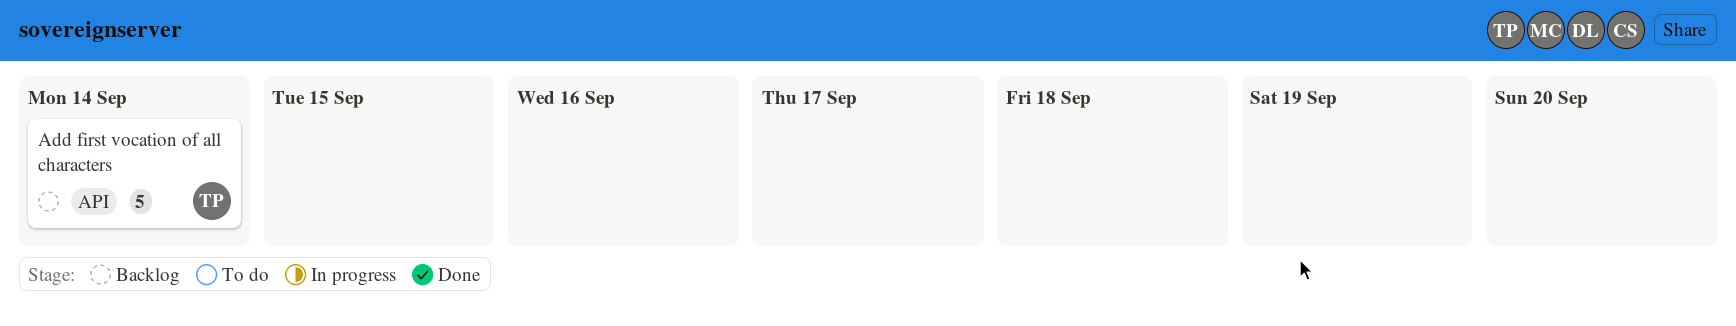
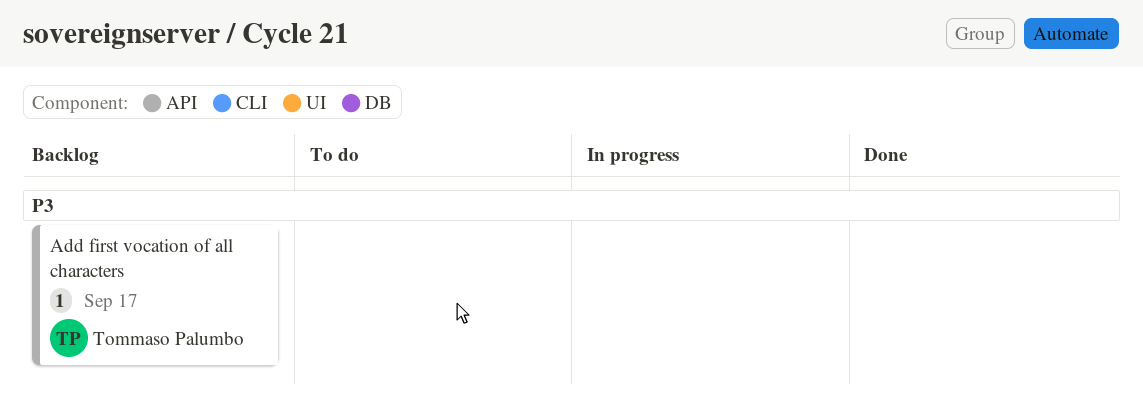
Add first vocation of all characters, estimate: 5 -> 1
Add first vocation of all characters, due: Sep 14 -> Sep 17

